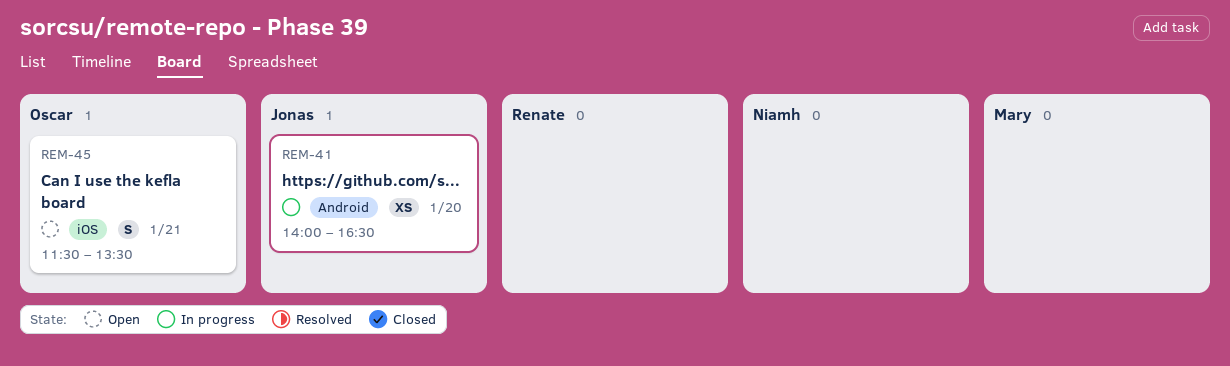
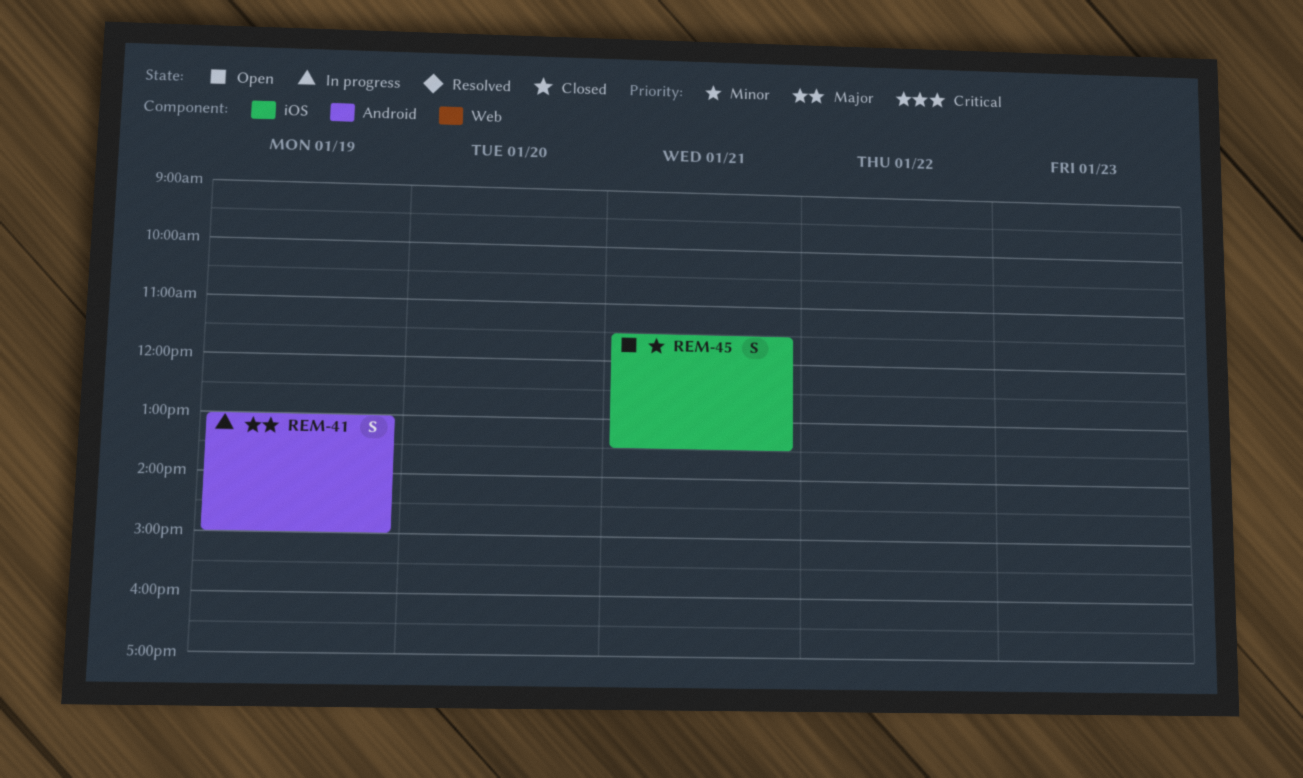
REM-41, estimate: XS -> S
REM-41, day: Jan 20 -> Jan 19
REM-41, begins: 14:00 -> 13:00
REM-41, ends: 16:30 -> 15:00

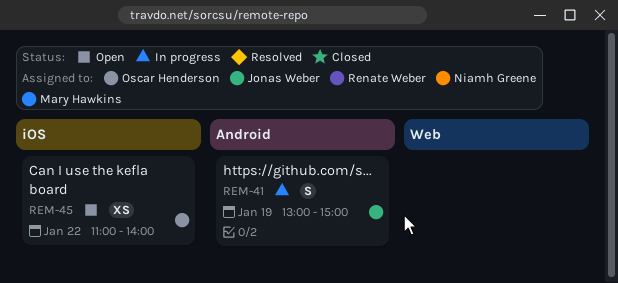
REM-45, estimate: S -> XS
REM-45, day: Jan 21 -> Jan 22
REM-45, begins: 11:30 -> 11:00
REM-45, ends: 13:30 -> 14:00

